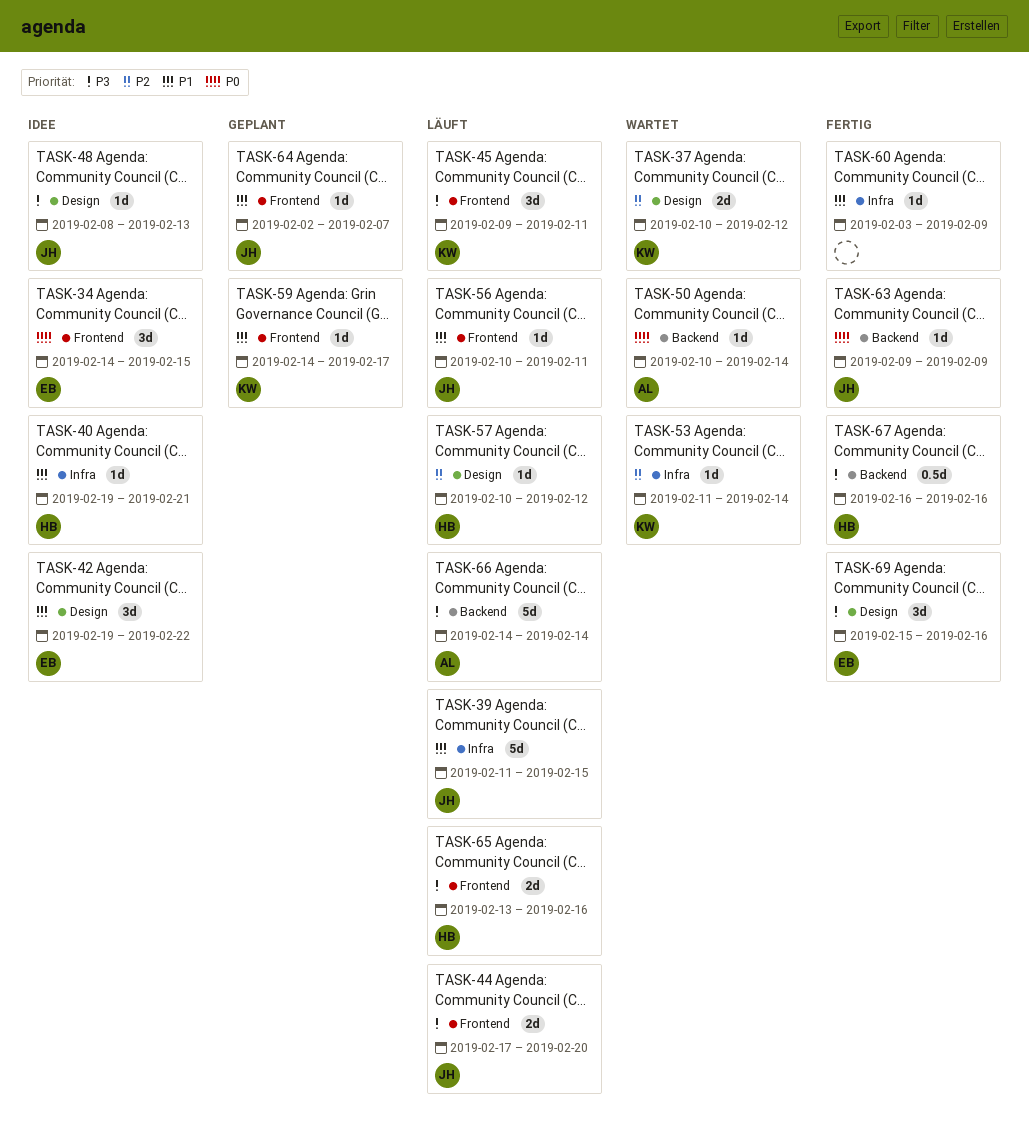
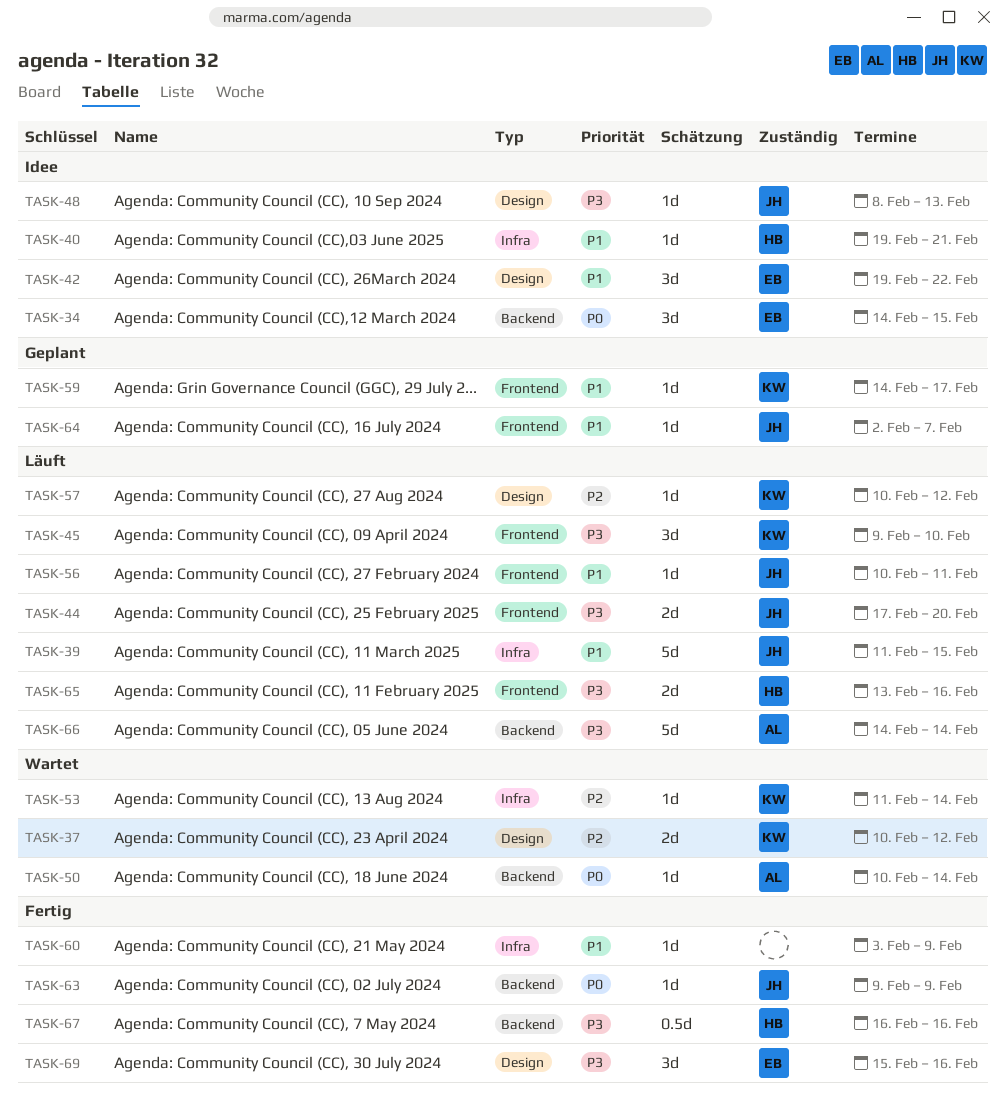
TASK-34, label: Frontend -> Backend
TASK-45, due: Feb 11 -> Feb 10
TASK-57, owner: HB -> KW

